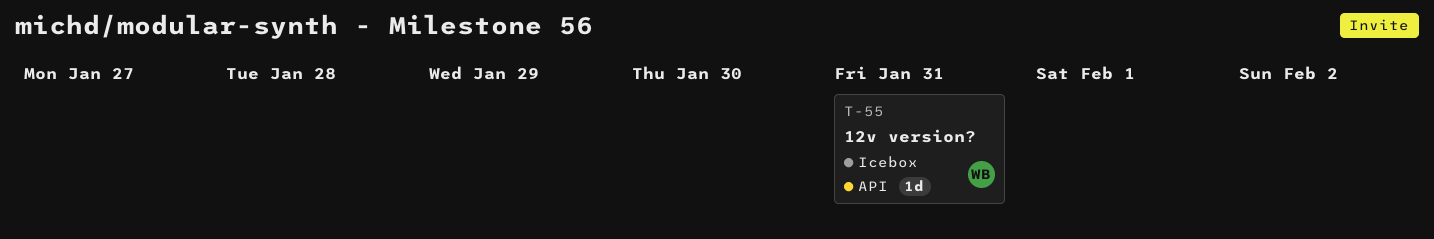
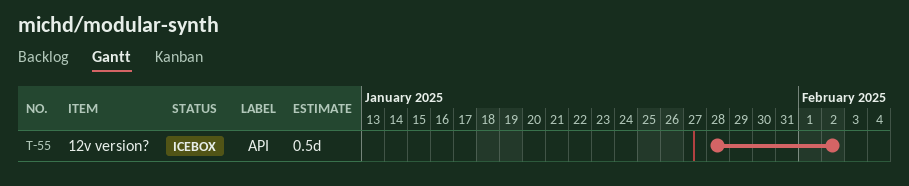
T-55, estimate: 1d -> 0.5d
T-55, due: Jan 31 -> Feb 2

